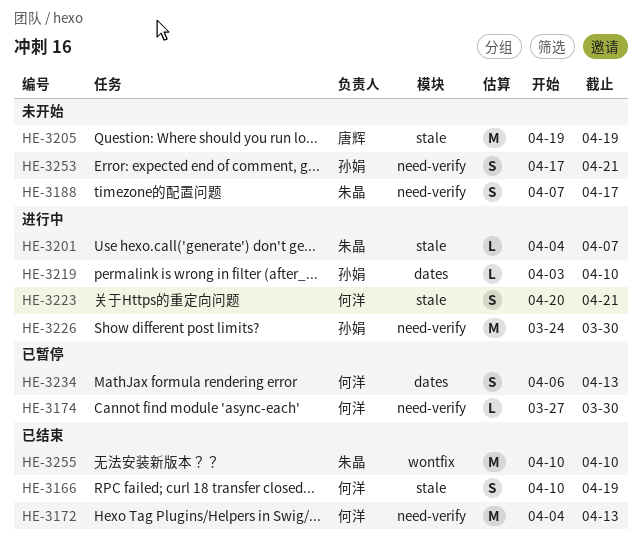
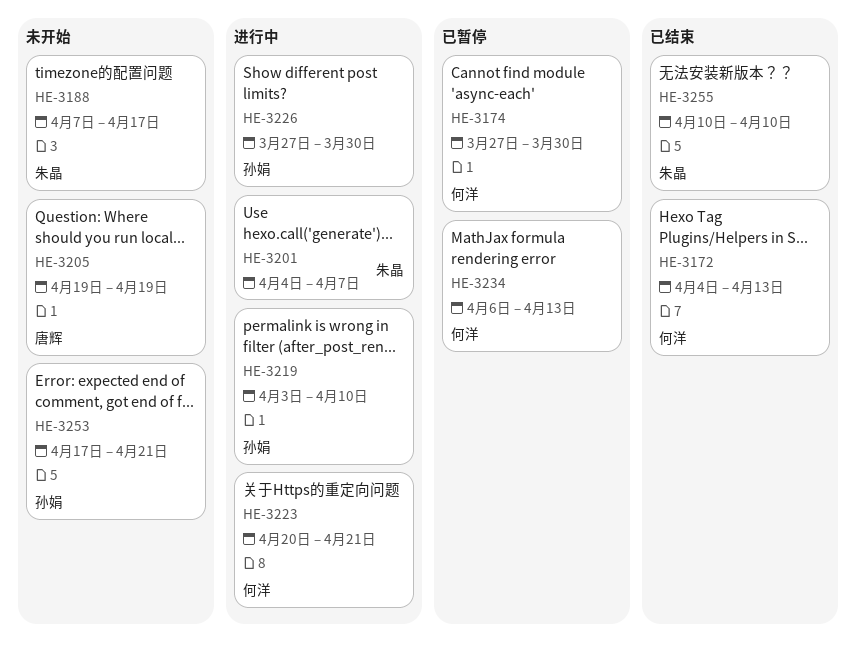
HE-3166: present -> none
HE-3226, start: Mar 24 -> Mar 27

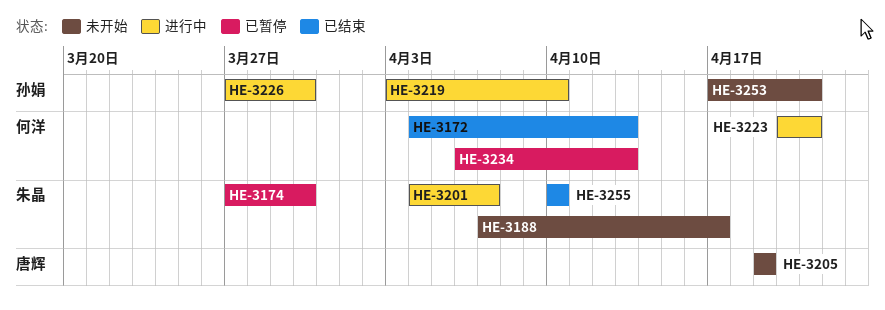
HE-3174, owner: 何洋 -> 朱晶

